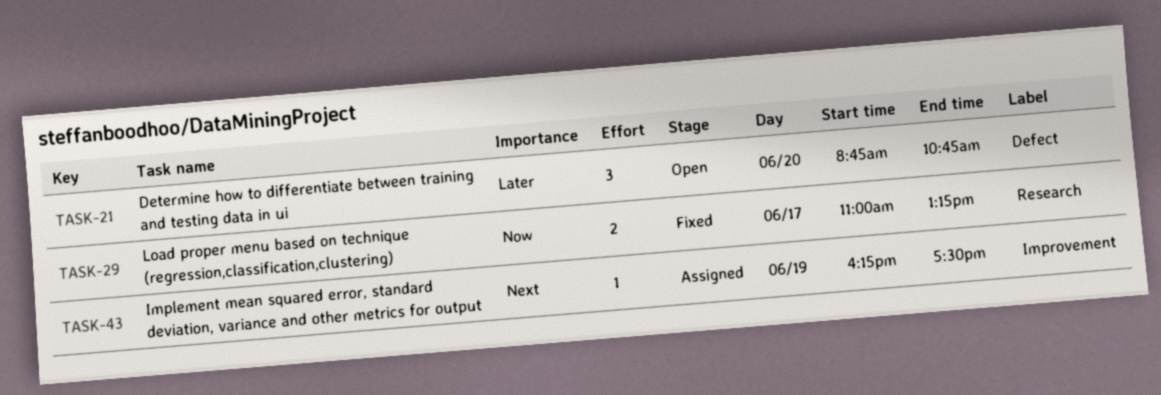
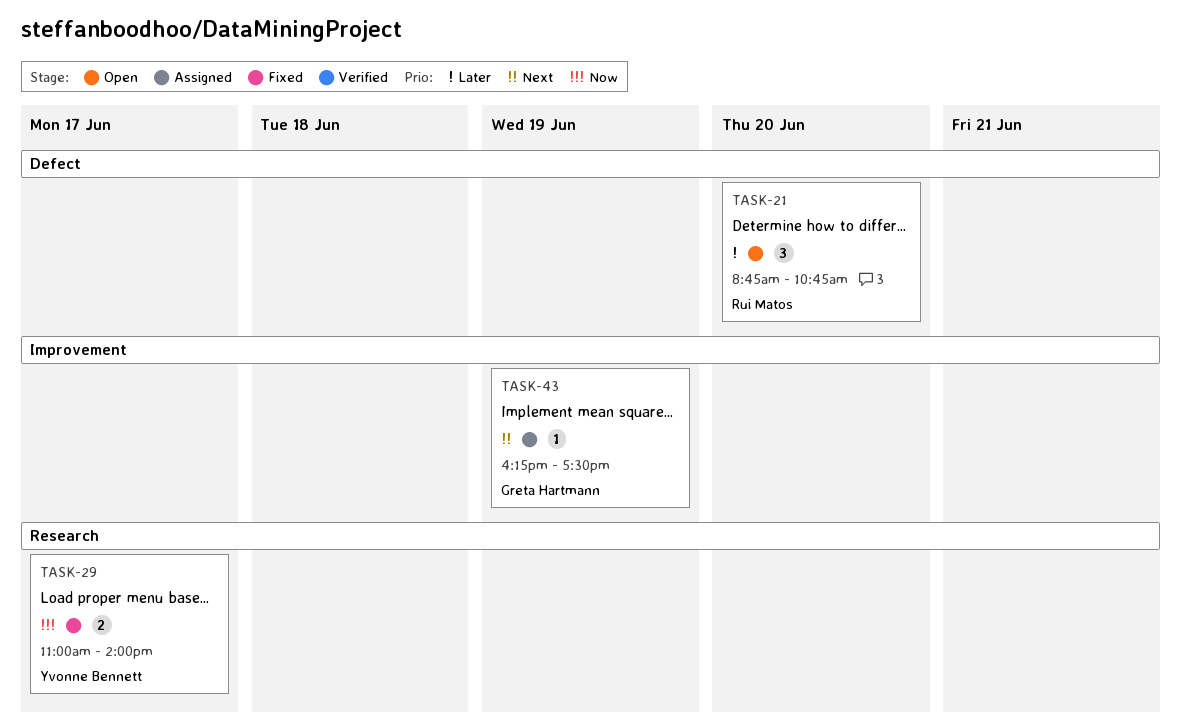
TASK-29, ends: 13:15 -> 14:00

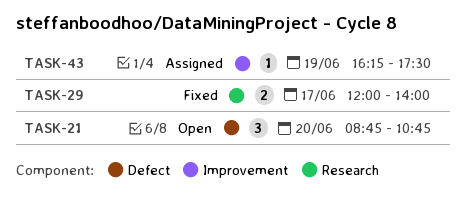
TASK-29, begins: 11:00 -> 12:00

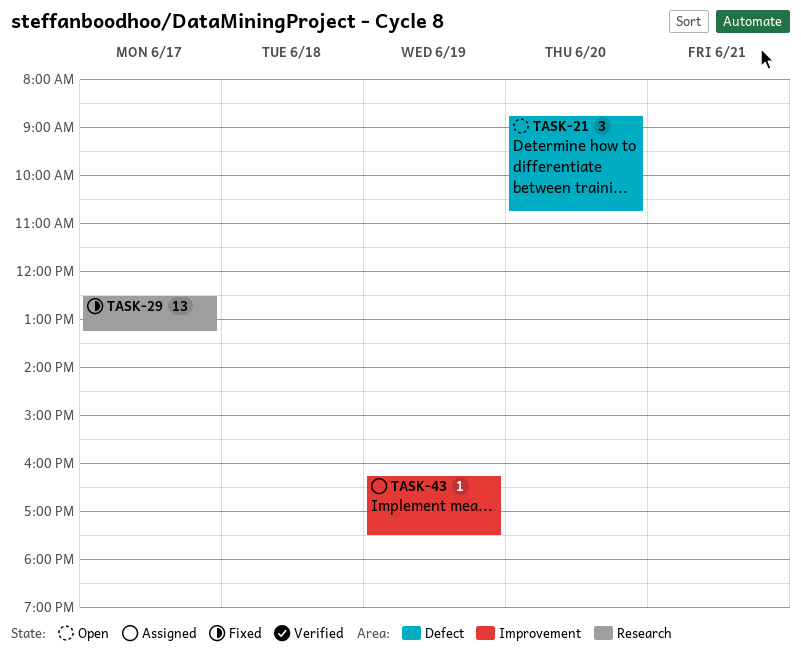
TASK-29, estimate: 2 -> 13
TASK-29, begins: 12:00 -> 12:30
TASK-29, ends: 14:00 -> 13:15

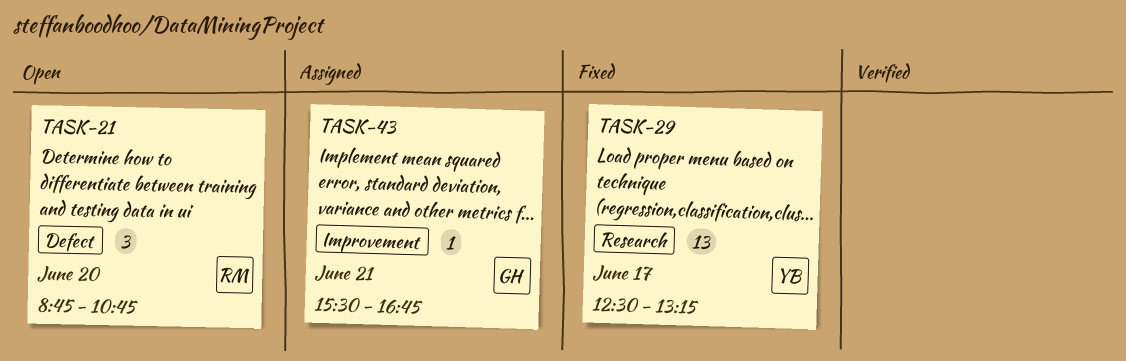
TASK-43, day: Jun 19 -> Jun 21
TASK-43, begins: 16:15 -> 15:30
TASK-43, ends: 17:30 -> 16:45

